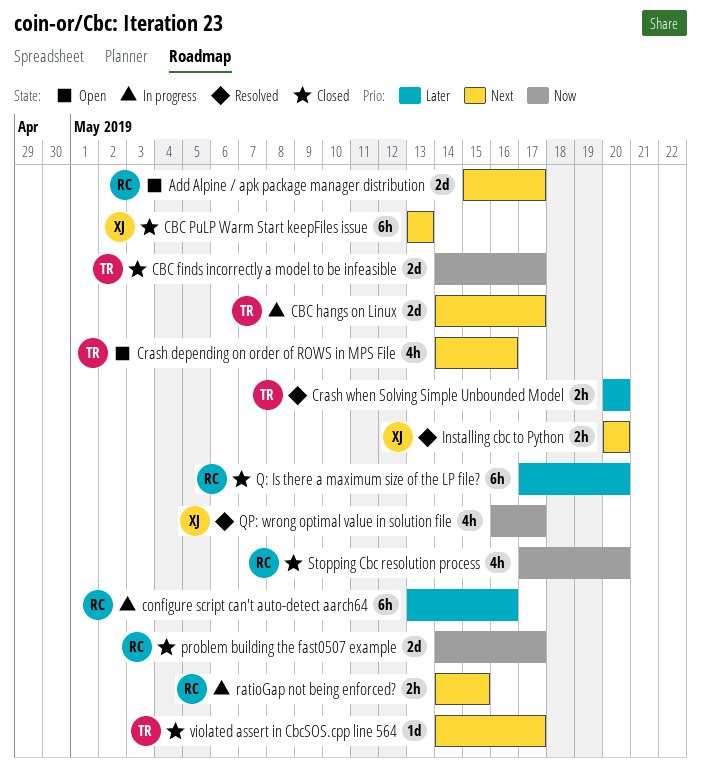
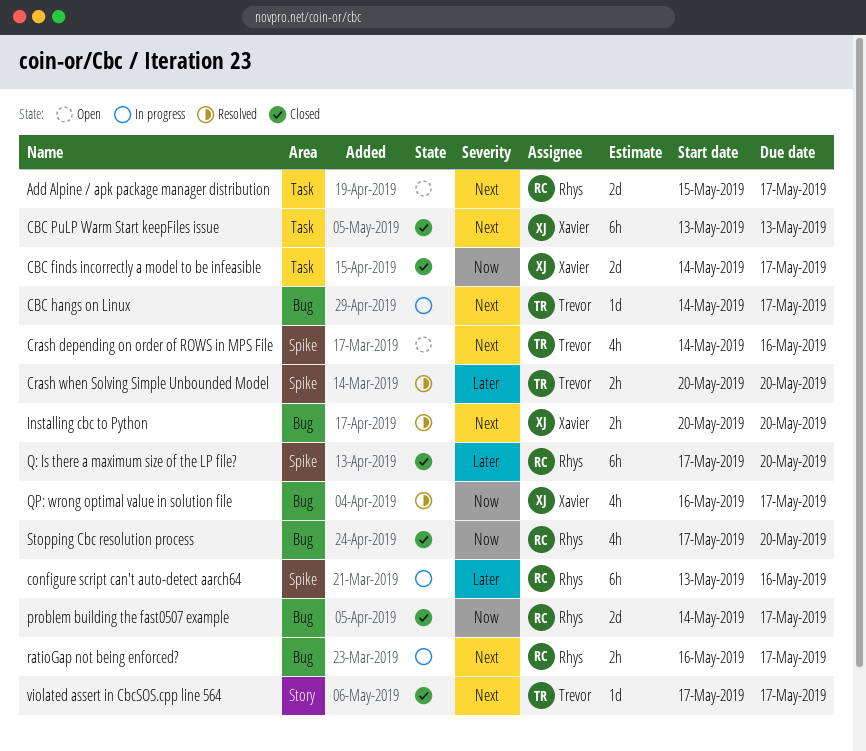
CBC finds incorrectly a model to be infeasible, owner: Trevor -> Xavier
CBC hangs on Linux, estimate: 2d -> 1d
ratioGap not being enforced?, start: May 14 -> May 16
ratioGap not being enforced?, due: May 15 -> May 17
violated assert in CbcSOS.cpp line 564, start: May 14 -> May 17

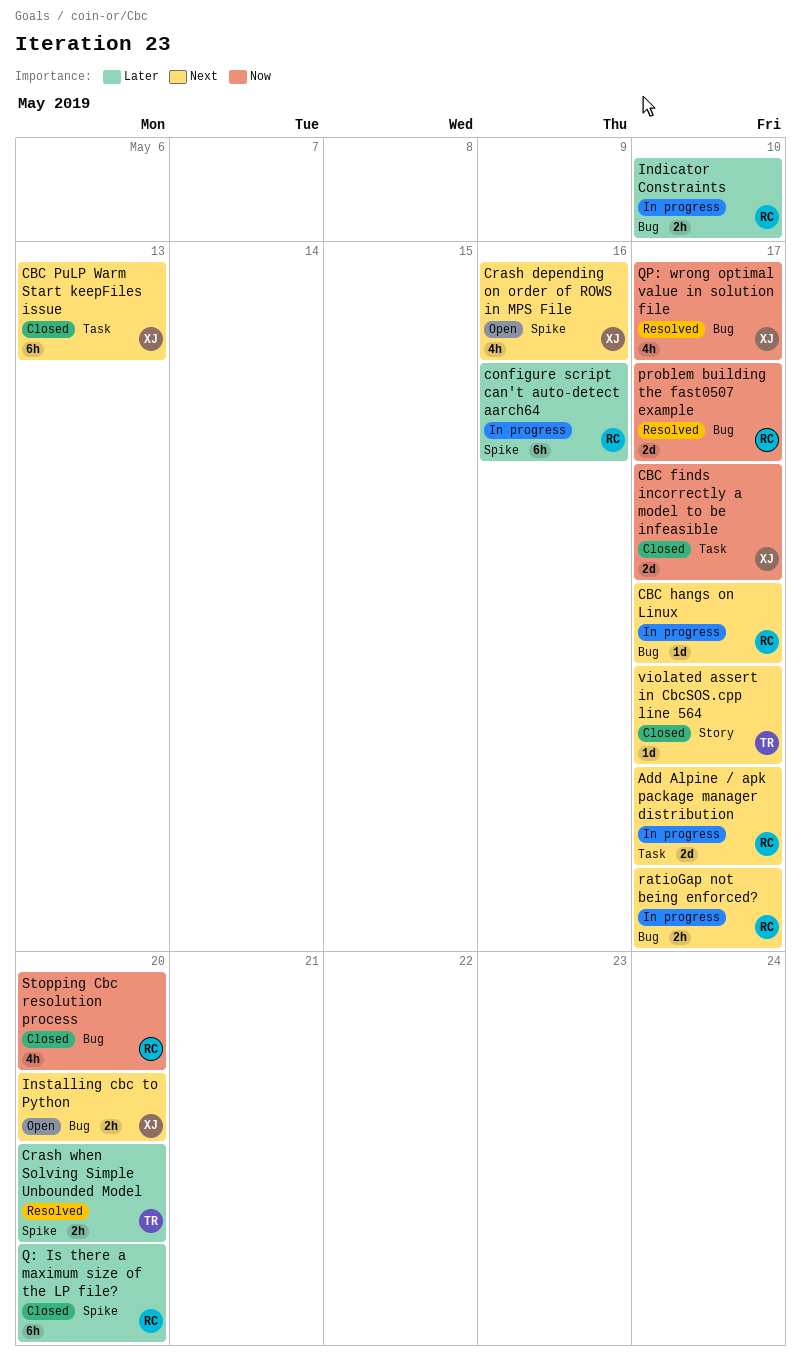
Add Alpine / apk package manager distribution, status: Open -> In progress
CBC hangs on Linux, owner: Trevor -> Rhys
Crash depending on order of ROWS in MPS File, owner: Trevor -> Xavier
Indicator Constraints: none -> present
Installing cbc to Python, status: Resolved -> Open
problem building the fast0507 example, status: Closed -> Resolved

